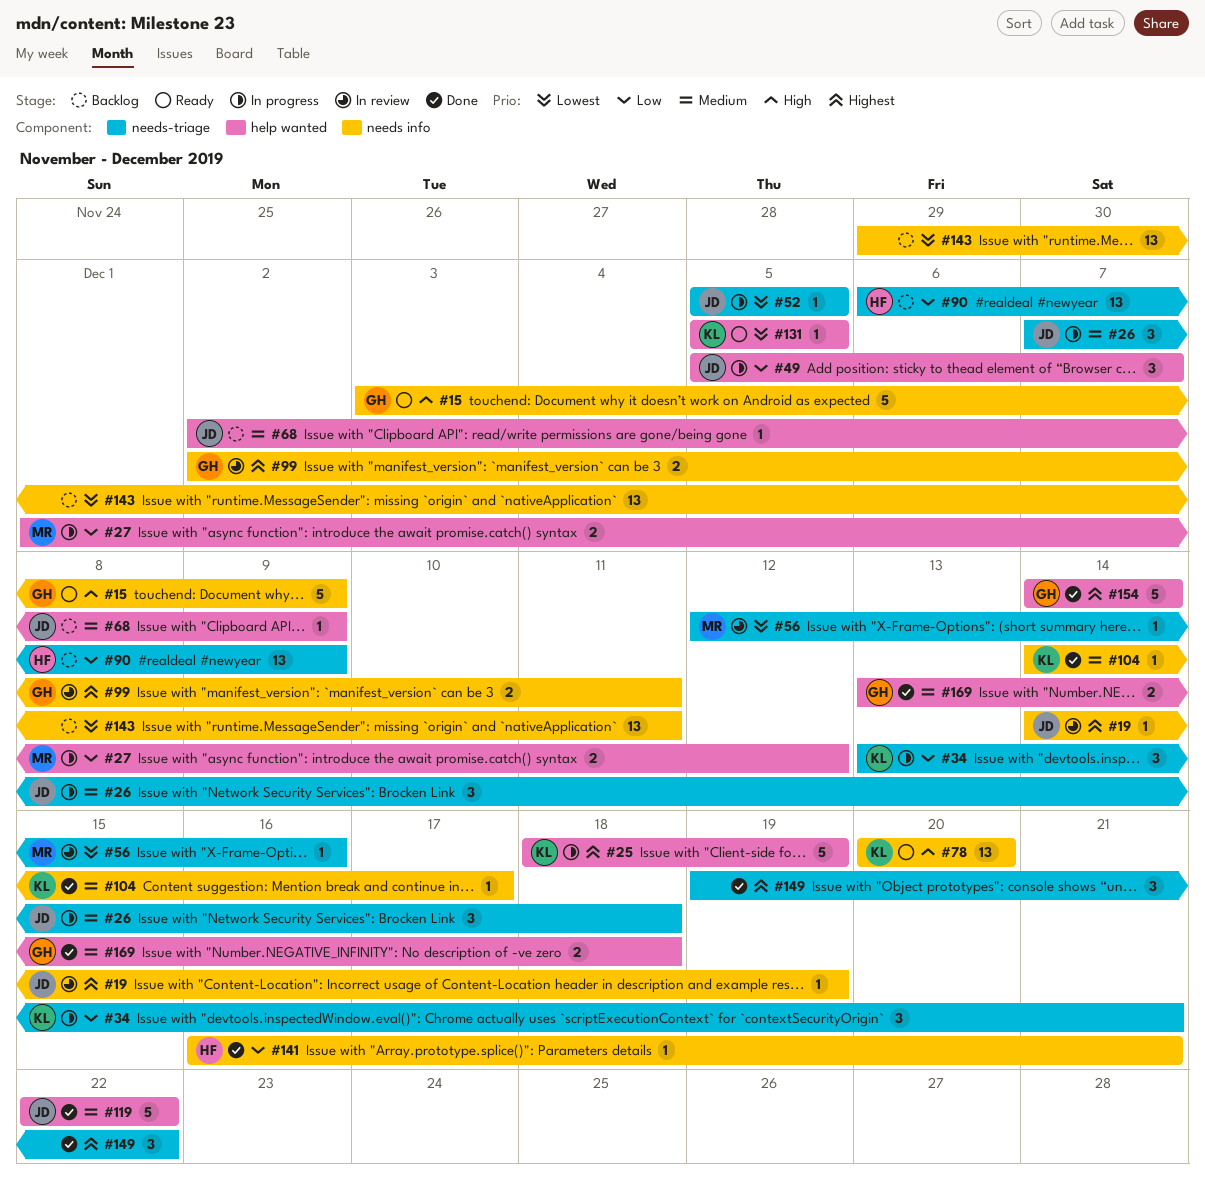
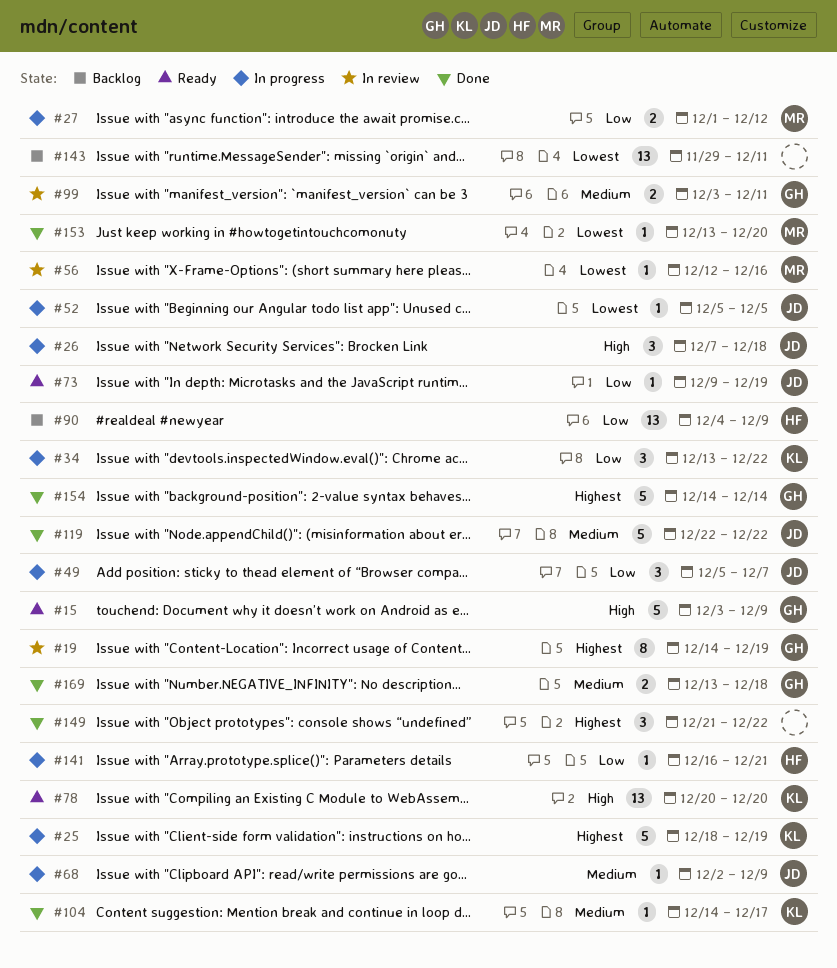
#19, owner: JD -> GH
#19, estimate: 1 -> 8
#26, priority: Medium -> High
#34, due: Dec 21 -> Dec 22
#68, status: Backlog -> In progress
#73: none -> present
#90, start: Dec 6 -> Dec 4
#99, priority: Highest -> Medium
#99, start: Dec 2 -> Dec 3
#131: present -> none
#141, status: Done -> In progress
#149, start: Dec 19 -> Dec 21
#153: none -> present

